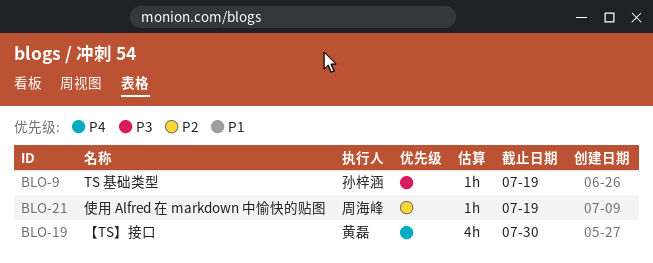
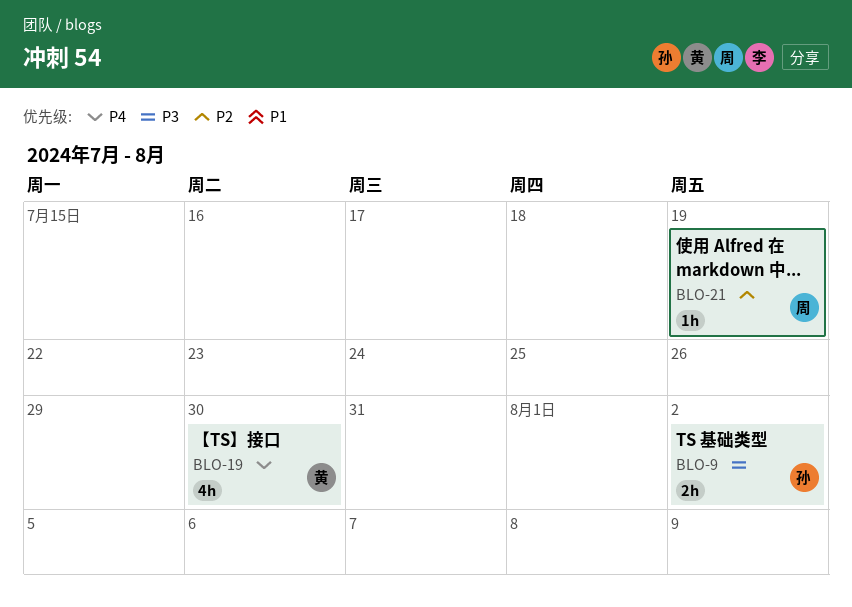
BLO-9, estimate: 1h -> 2h
BLO-9, due: Jul 19 -> Aug 2

